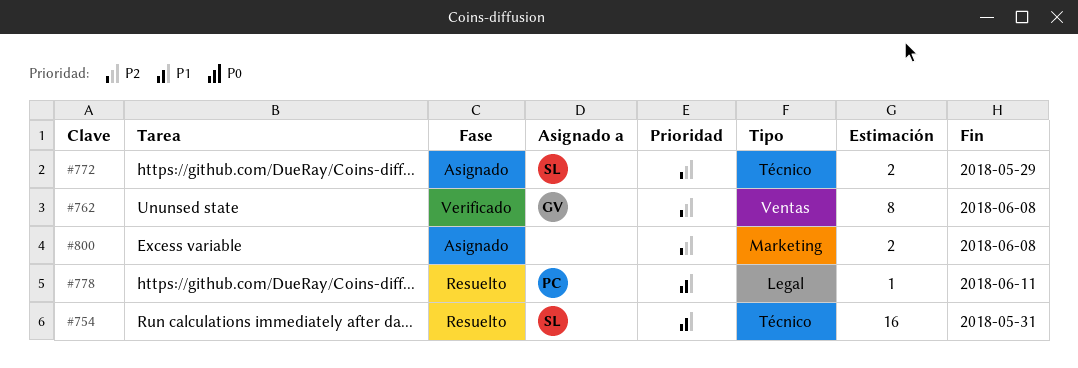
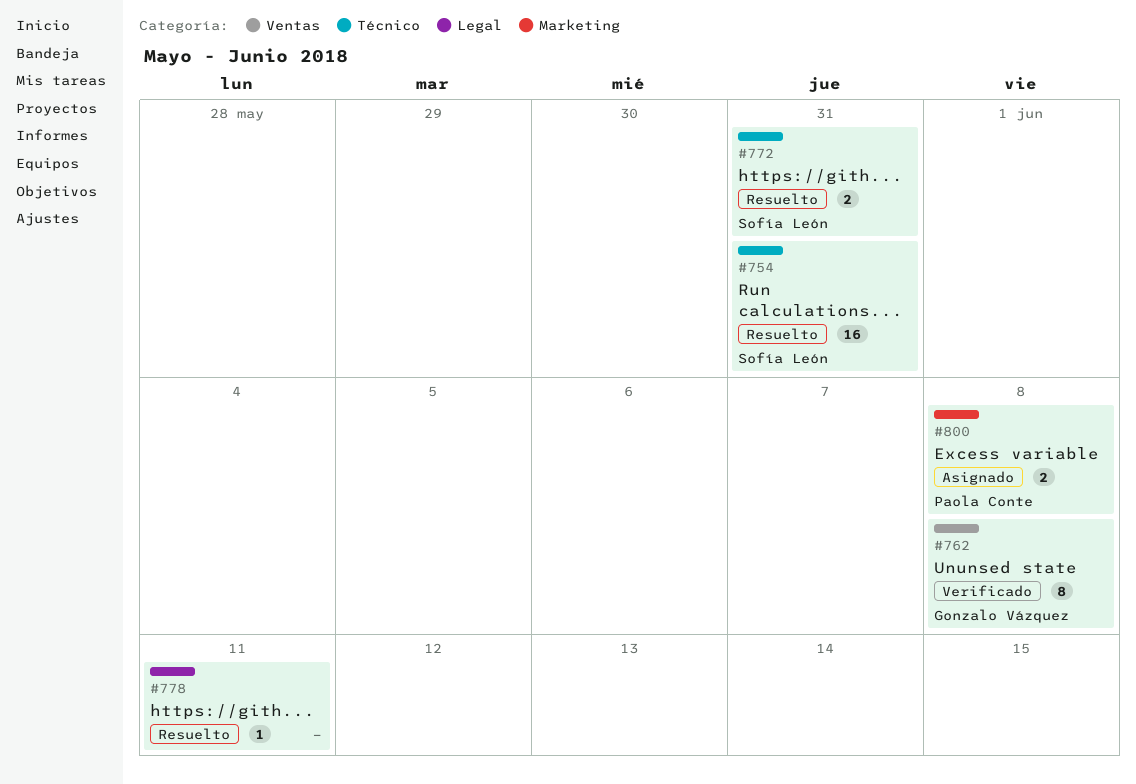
#772, status: Asignado -> Resuelto
#772, due: May 29 -> May 31
#778, owner: Paola Conte -> none
#800, owner: none -> Paola Conte

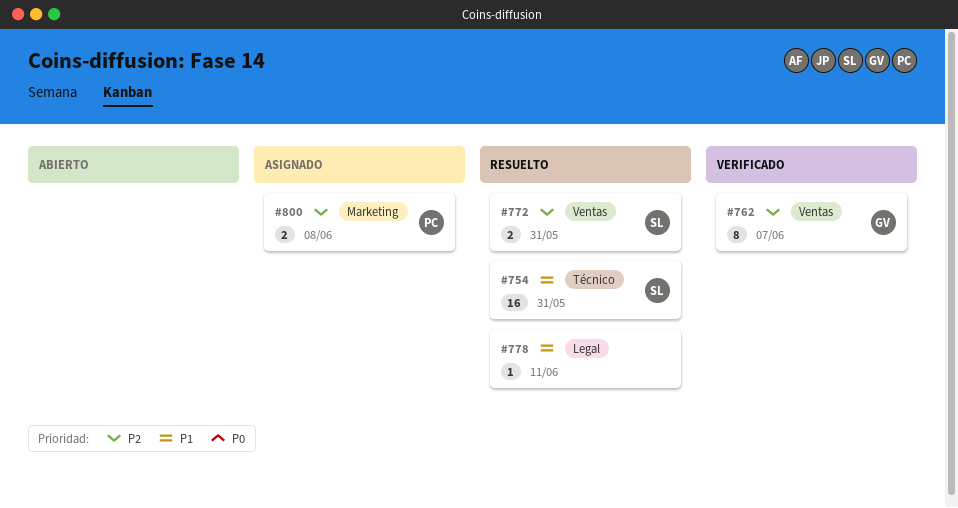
#762, due: Jun 8 -> Jun 7
#772, label: Técnico -> Ventas

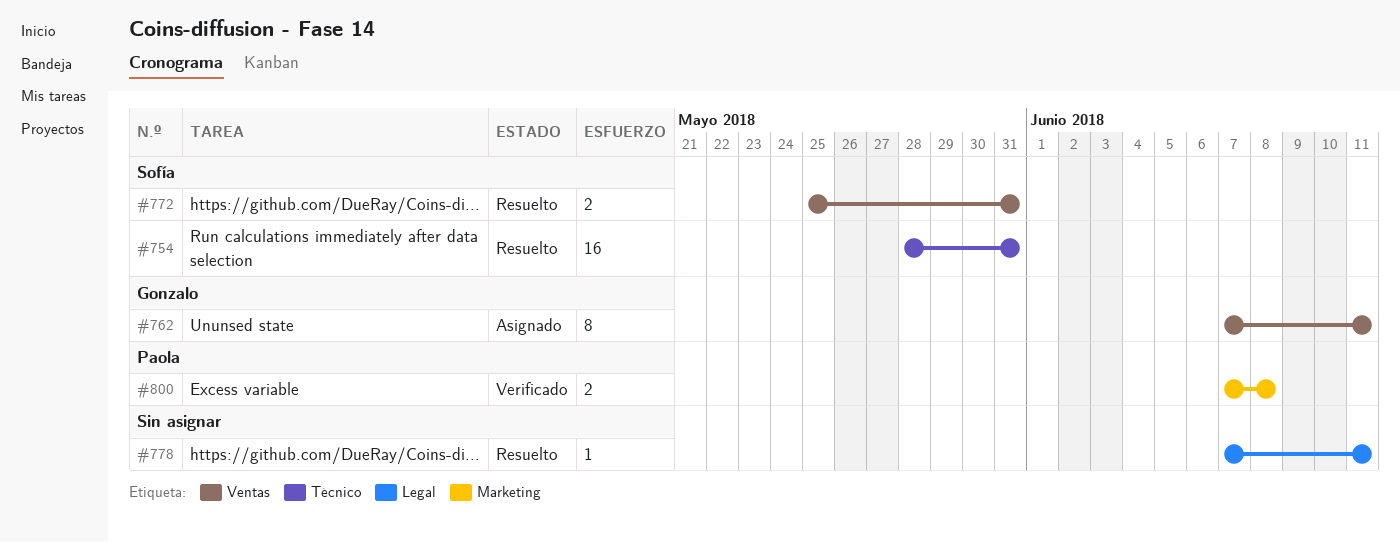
#762, status: Verificado -> Asignado
#762, due: Jun 7 -> Jun 11
#800, status: Asignado -> Verificado

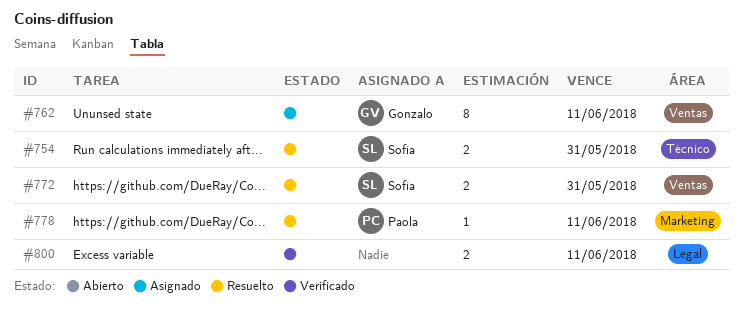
#754, estimate: 16 -> 2
#778, owner: none -> Paola
#778, label: Legal -> Marketing
#800, owner: Paola -> none
#800, label: Marketing -> Legal
#800, due: Jun 8 -> Jun 11

